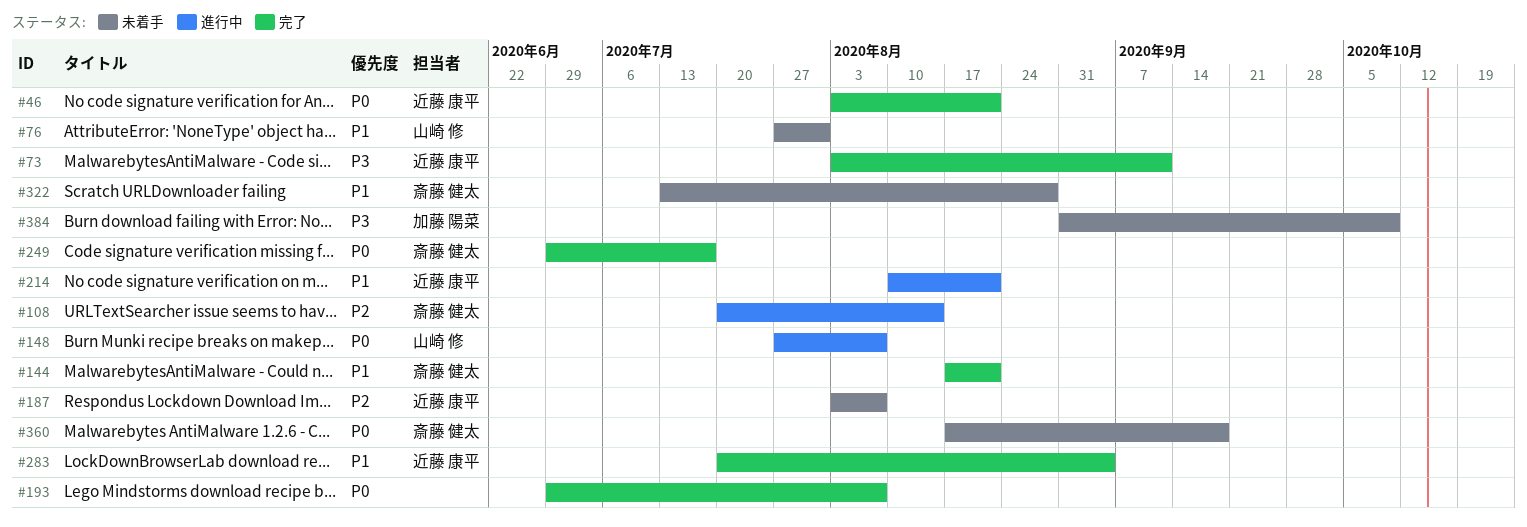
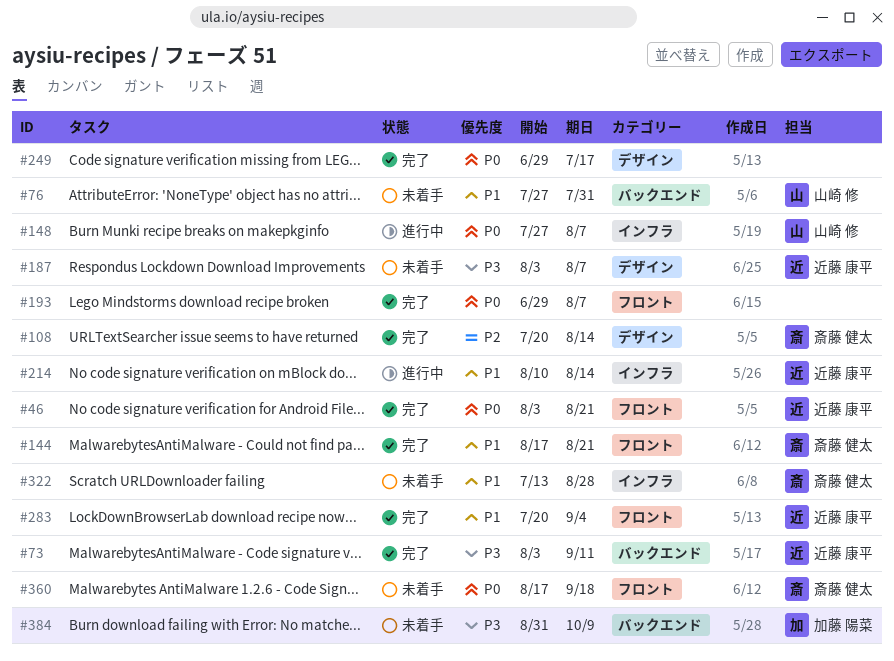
#108, status: 進行中 -> 完了
#187, priority: P2 -> P3
#214, due: Aug 21 -> Aug 14
#249, owner: 斎藤 健太 -> none

